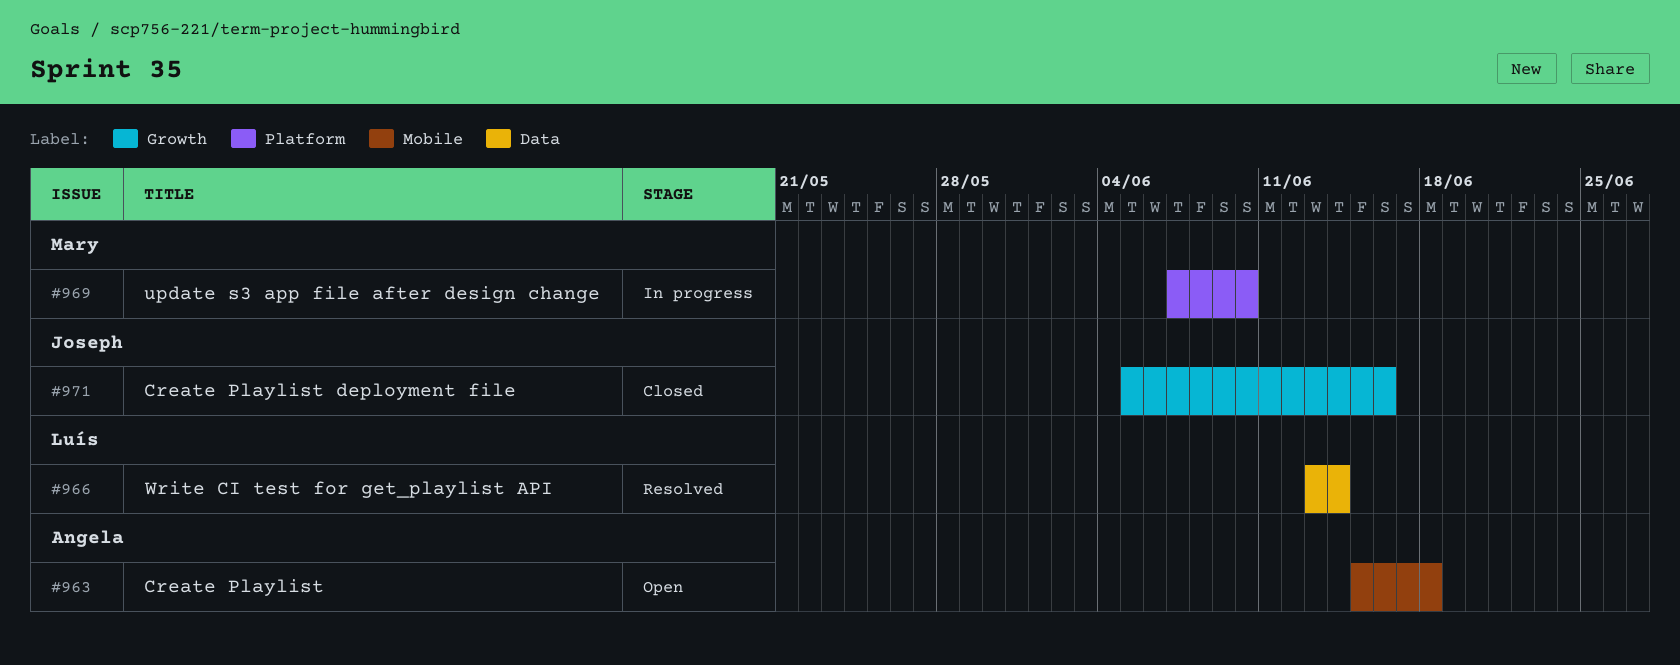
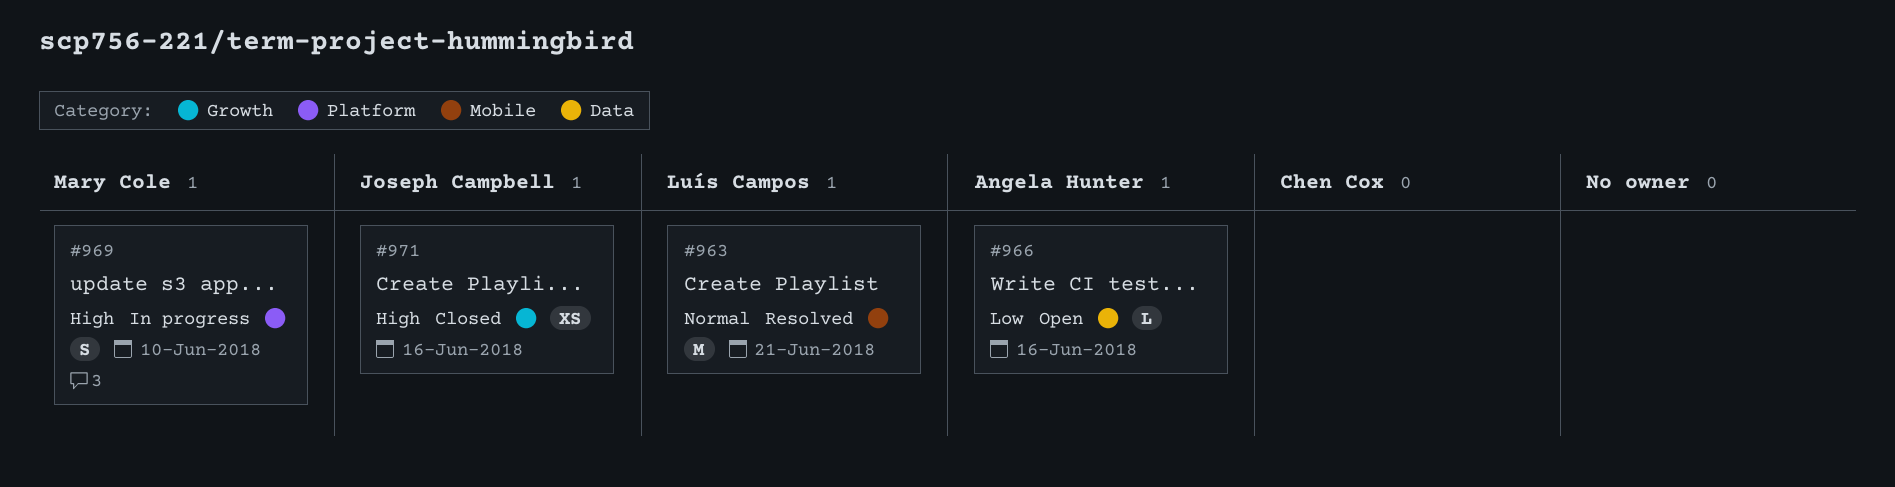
#963, status: Open -> Resolved
#963, owner: Angela Hunter -> Luís Campos
#963, due: Jun 18 -> Jun 21
#966, status: Resolved -> Open
#966, owner: Luís Campos -> Angela Hunter
#966, due: Jun 14 -> Jun 16

